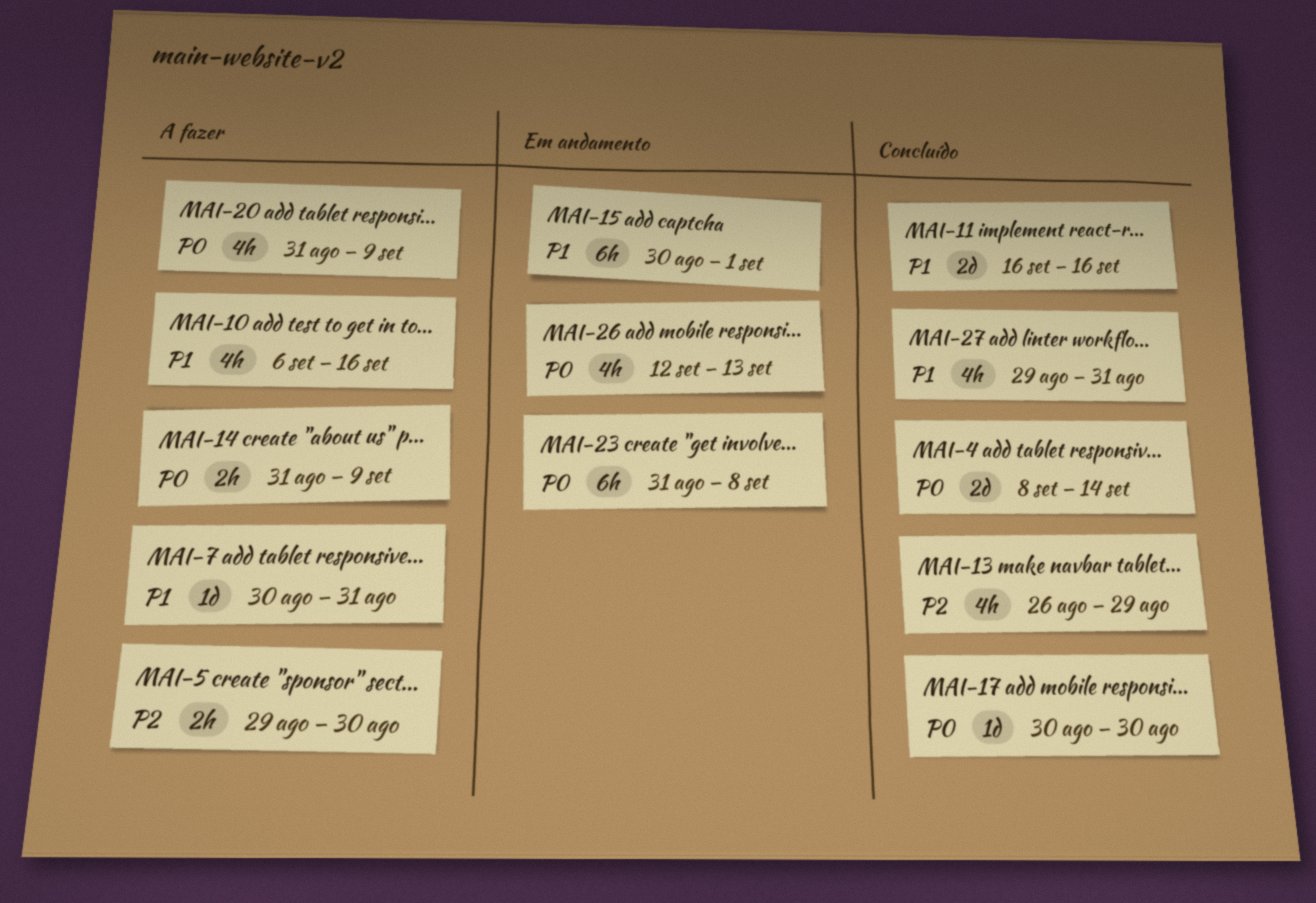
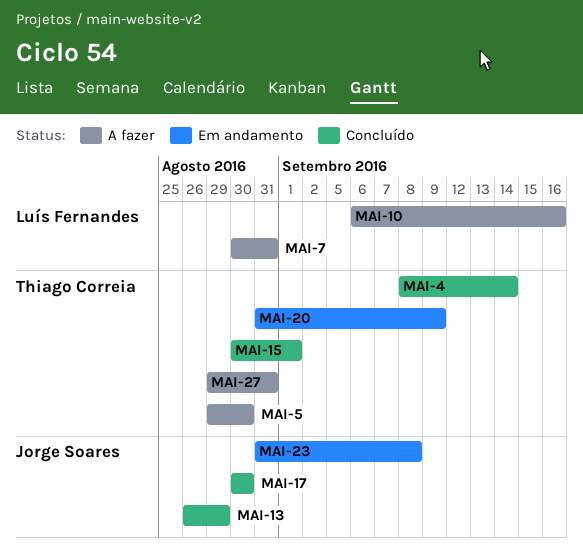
MAI-11: present -> none
MAI-14: present -> none
MAI-15, status: Em andamento -> Concluído
MAI-20, status: A fazer -> Em andamento
MAI-26: present -> none
MAI-27, status: Concluído -> A fazer

